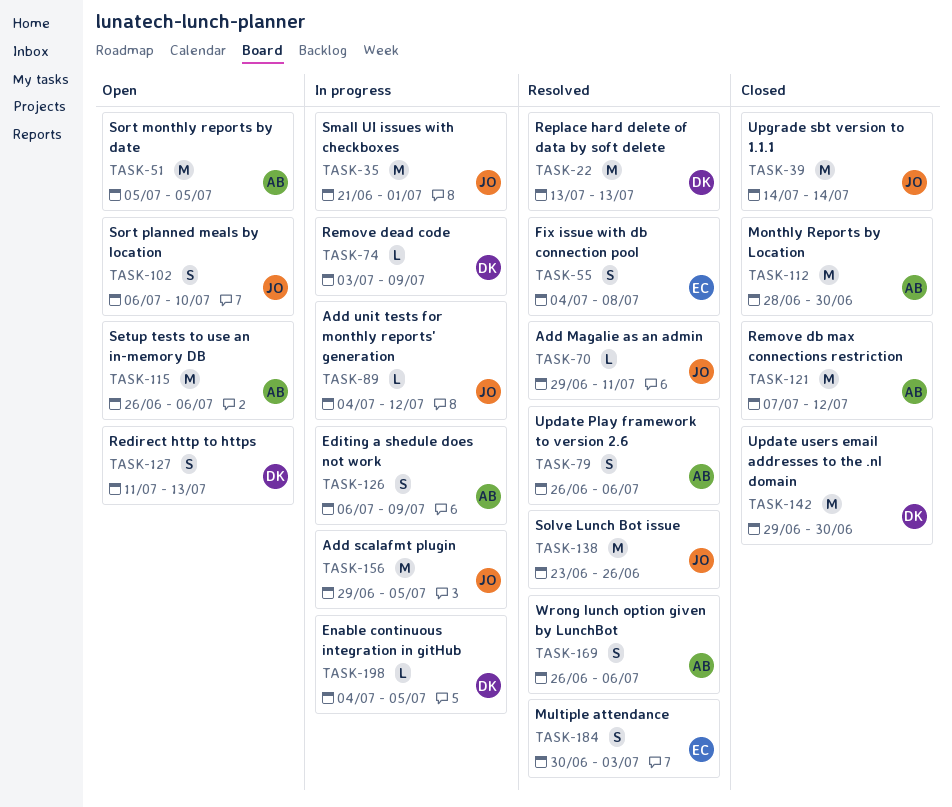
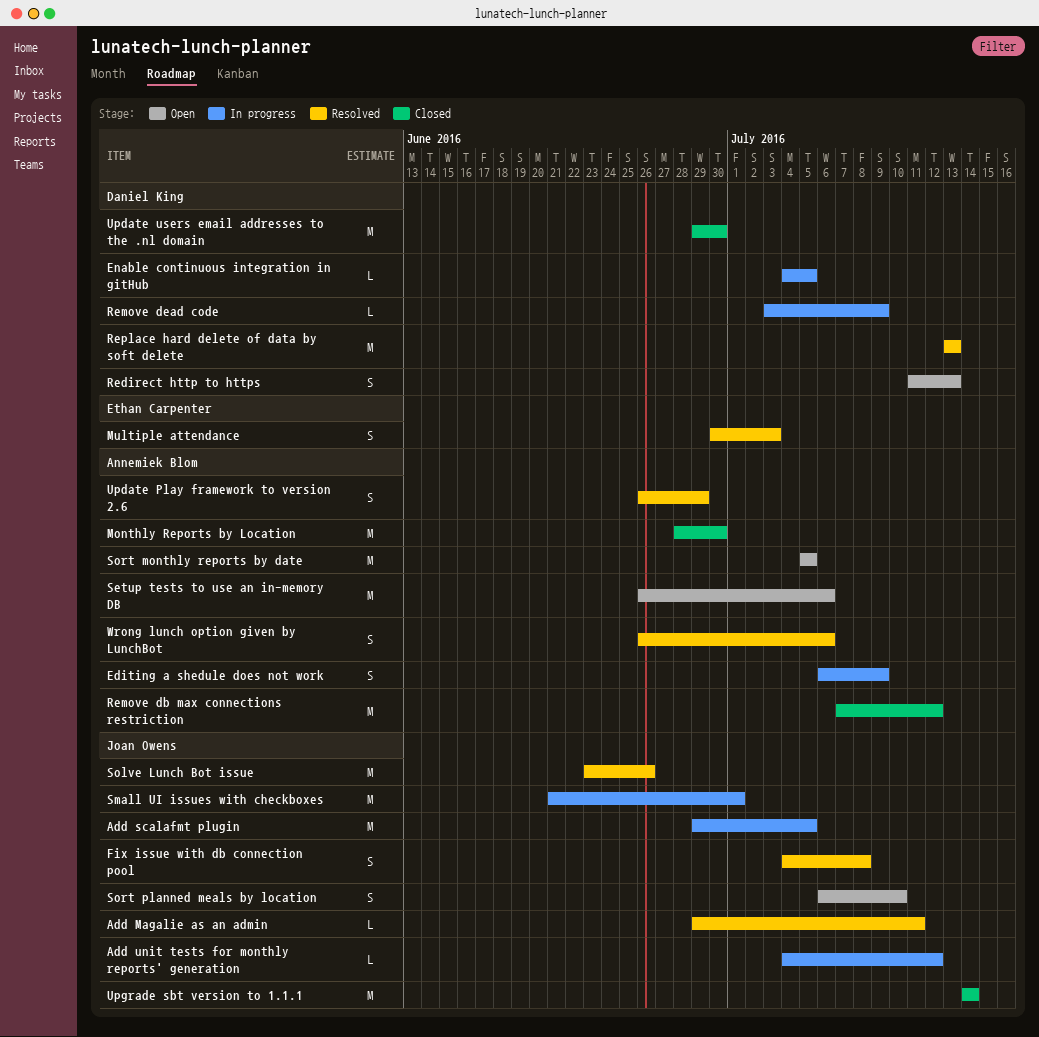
Fix issue with db connection pool, owner: Ethan Carpenter -> Joan Owens
Update Play framework to version 2.6, due: Jul 6 -> Jun 29

